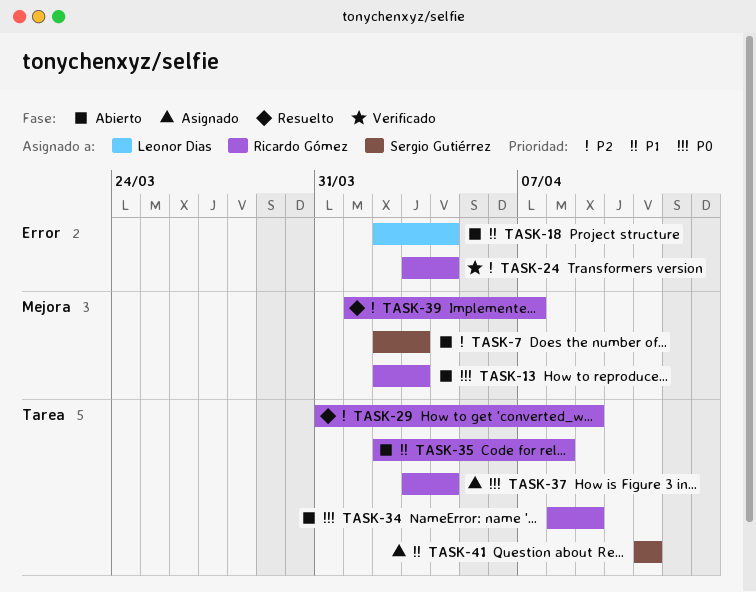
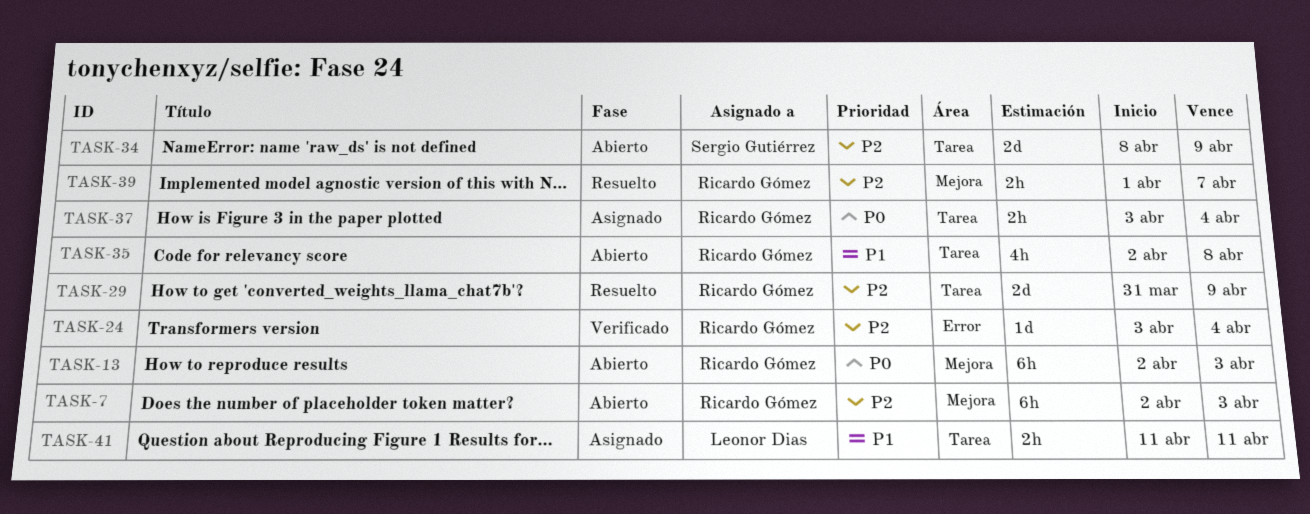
TASK-7, owner: Sergio Gutiérrez -> Ricardo Gómez
TASK-18: present -> none
TASK-34, owner: Ricardo Gómez -> Sergio Gutiérrez
TASK-34, priority: P0 -> P2
TASK-41, owner: Sergio Gutiérrez -> Leonor Dias

